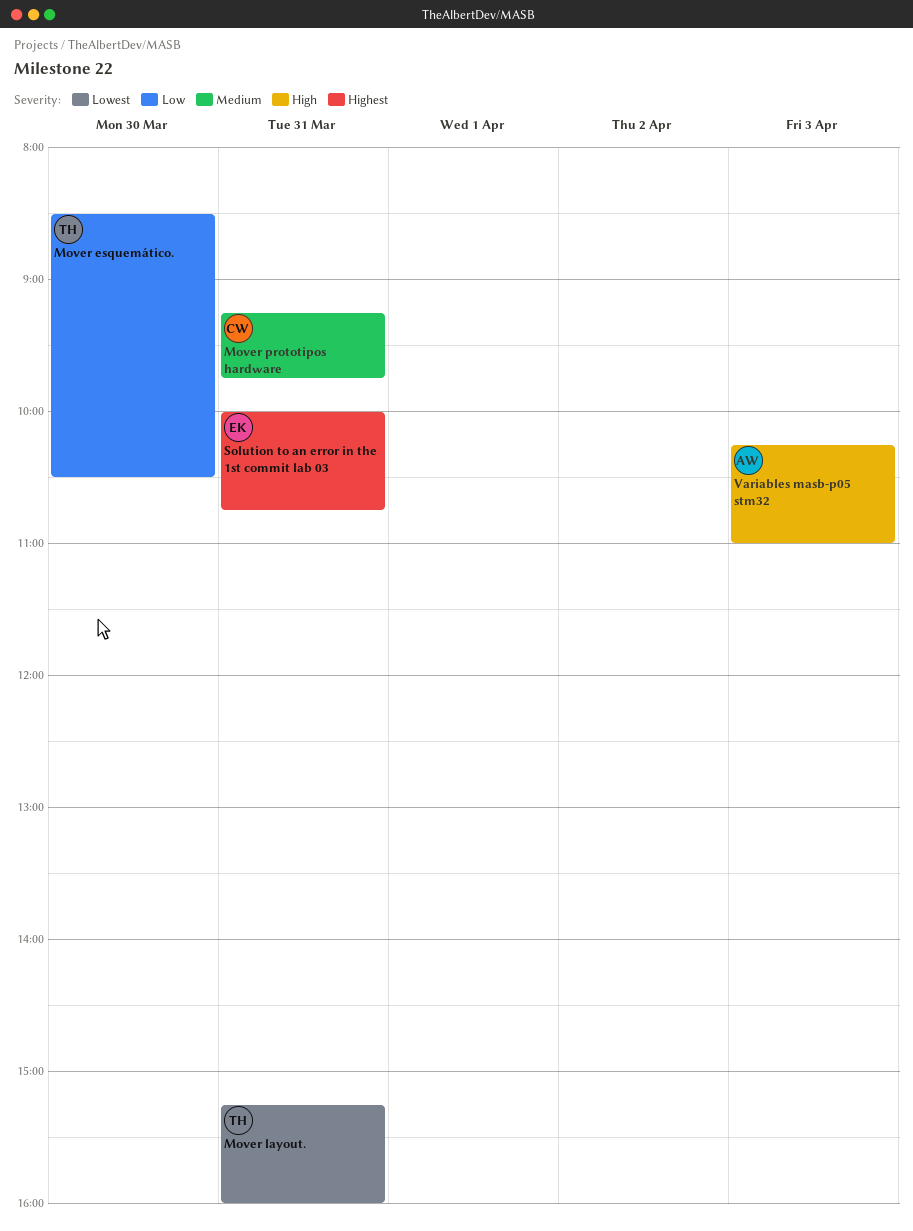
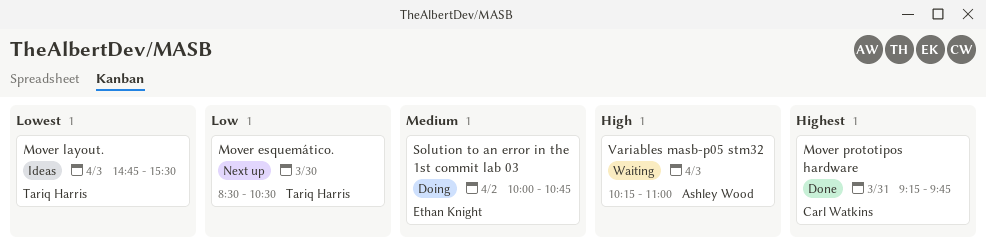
Mover layout., day: Mar 31 -> Apr 3
Mover layout., begins: 15:15 -> 14:45
Mover layout., ends: 16:00 -> 15:30
Mover prototipos hardware, priority: Medium -> Highest
Solution to an error in the 1st commit lab 03, priority: Highest -> Medium
Solution to an error in the 1st commit lab 03, day: Mar 31 -> Apr 2

